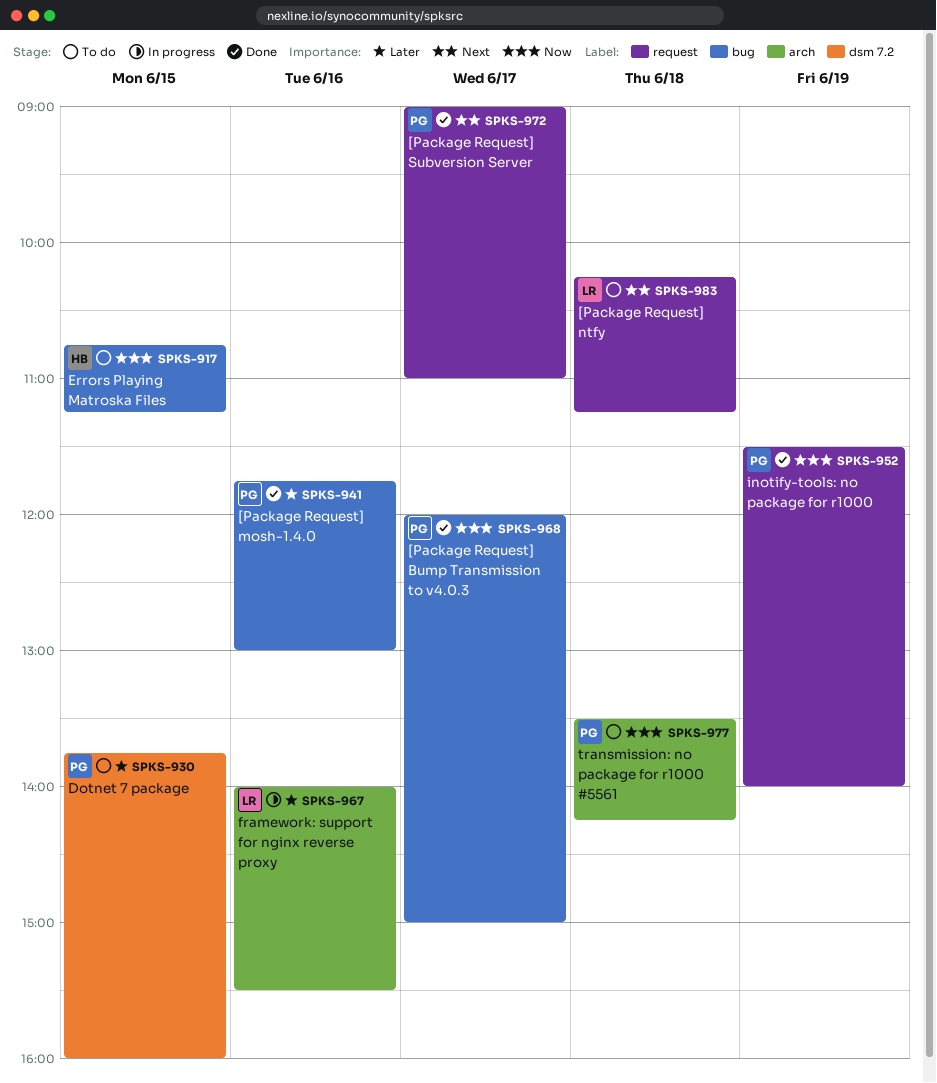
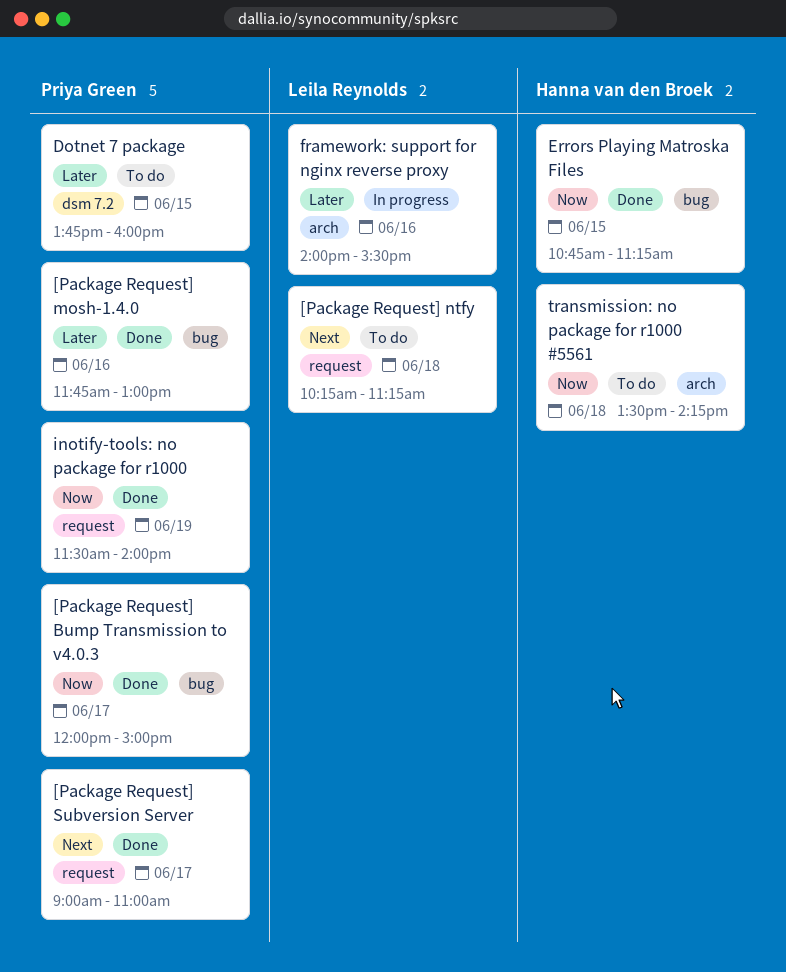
Errors Playing Matroska Files, status: To do -> Done
transmission: no package for r1000 #5561, owner: Priya Green -> Hanna van den Broek

